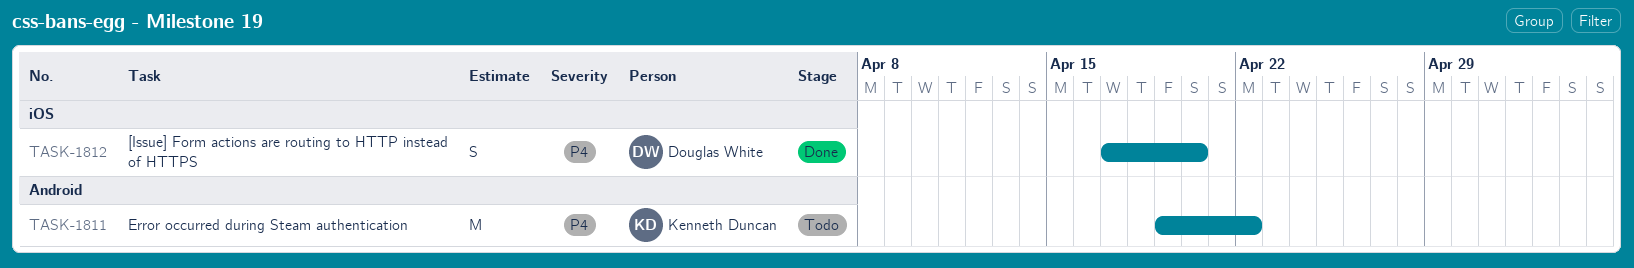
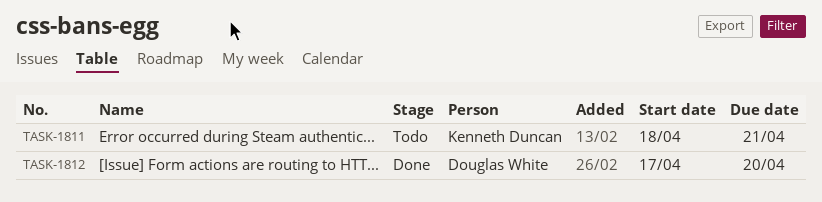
TASK-1811, start: Apr 19 -> Apr 18
TASK-1811, due: Apr 22 -> Apr 21

